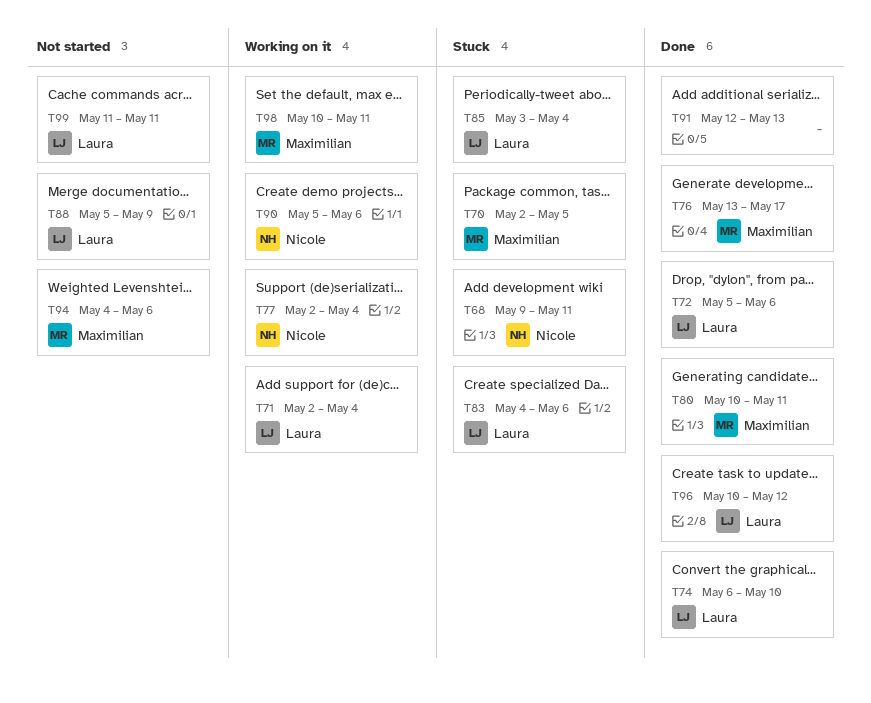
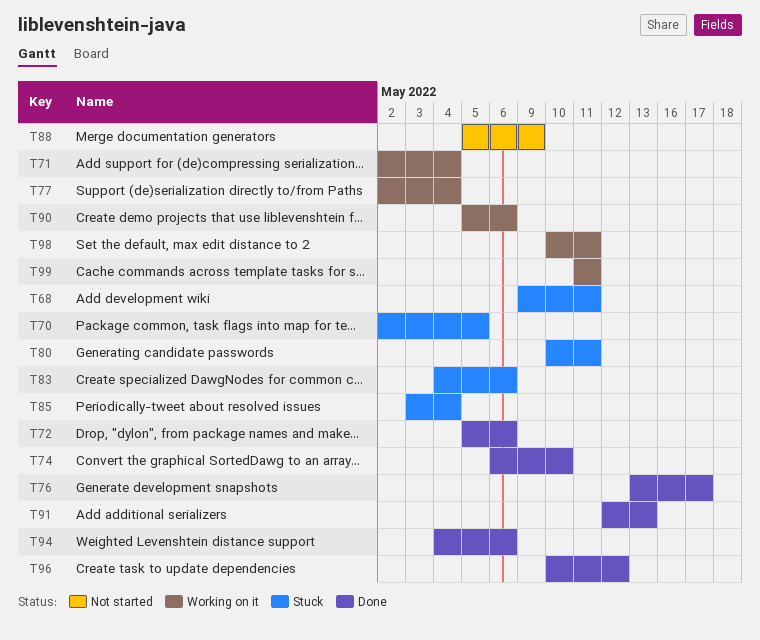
T80, status: Done -> Stuck
T94, status: Not started -> Done
T99, status: Not started -> Working on it

